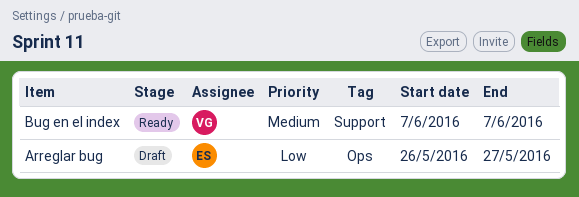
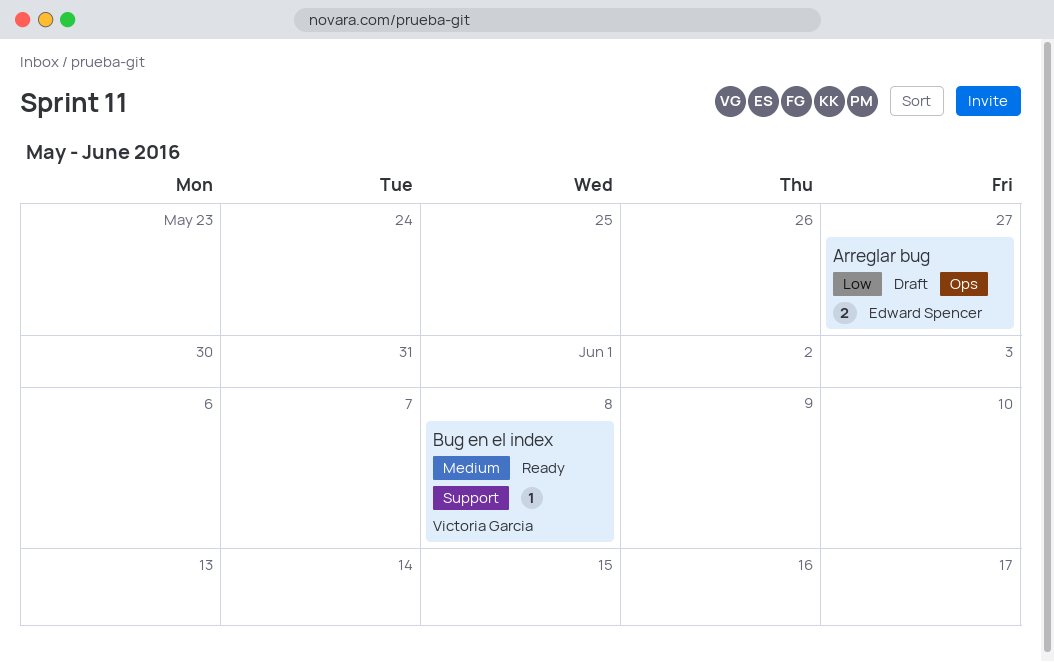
Bug en el index, due: Jun 7 -> Jun 8

